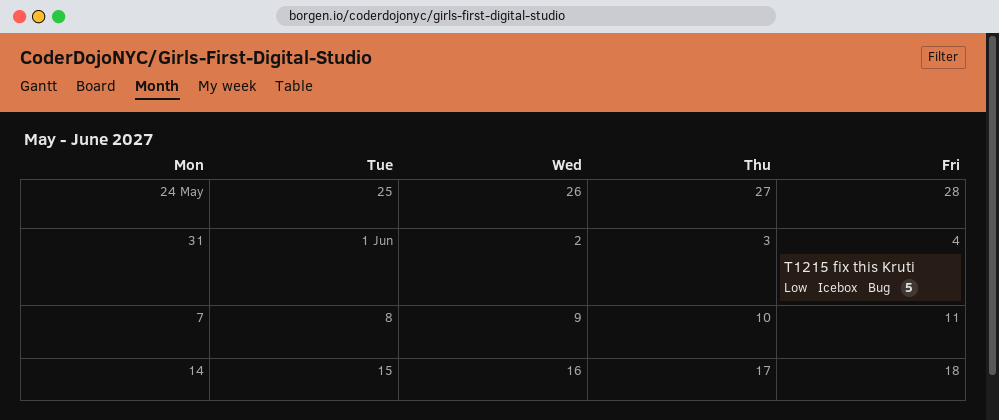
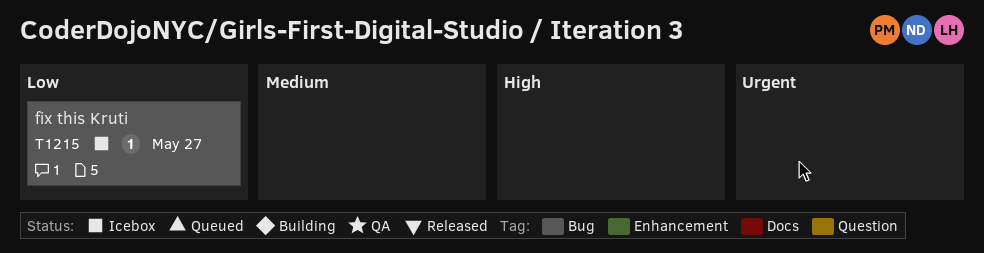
T1215, estimate: 5 -> 1
T1215, due: Jun 4 -> May 27

